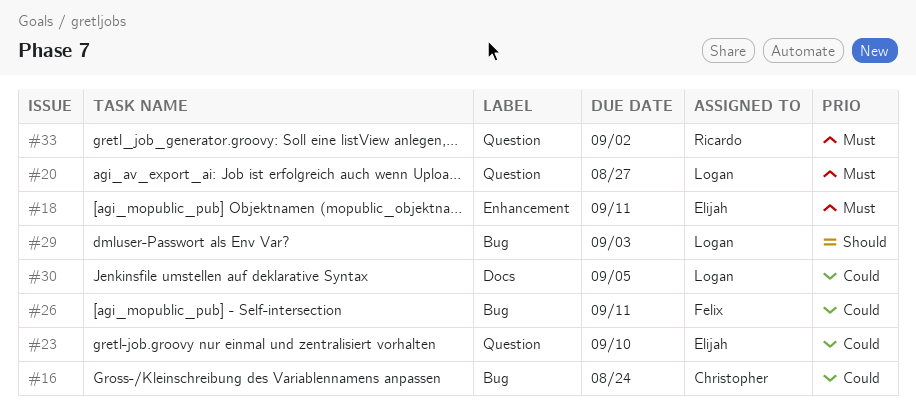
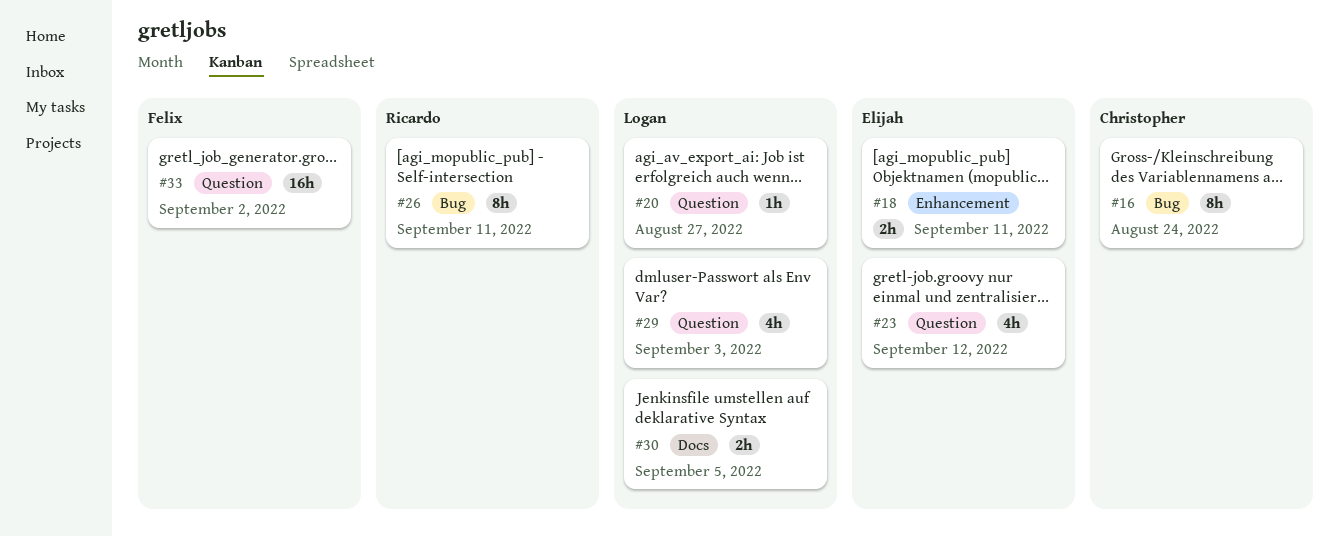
#23, due: Sep 10 -> Sep 12
#26, owner: Felix -> Ricardo
#29, label: Bug -> Question
#33, owner: Ricardo -> Felix

